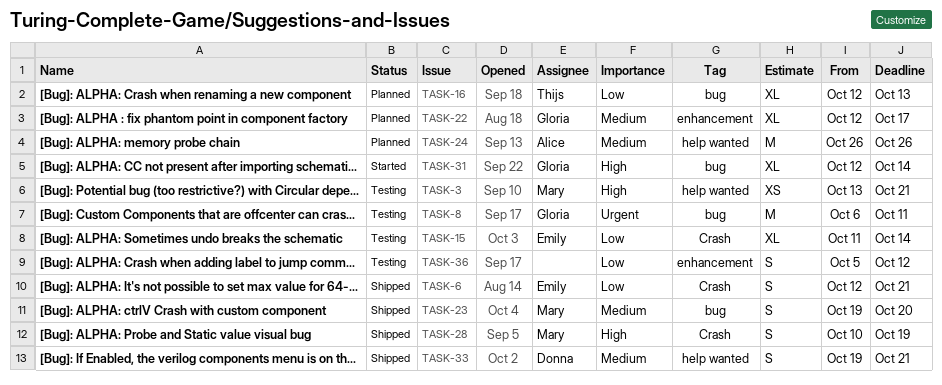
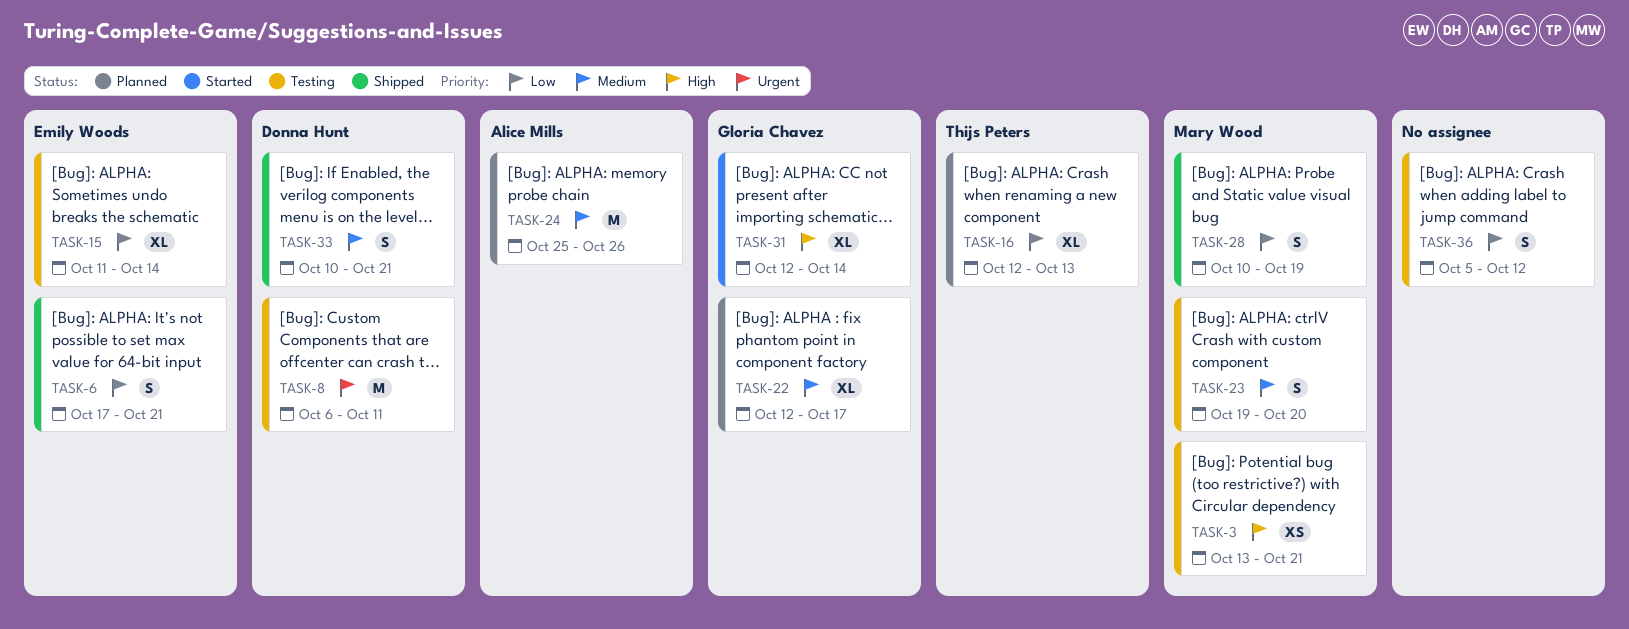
TASK-6, start: Oct 12 -> Oct 17
TASK-8, owner: Gloria Chavez -> Donna Hunt
TASK-23, status: Shipped -> Testing
TASK-24, start: Oct 26 -> Oct 25
TASK-28, priority: High -> Low
TASK-33, start: Oct 19 -> Oct 10

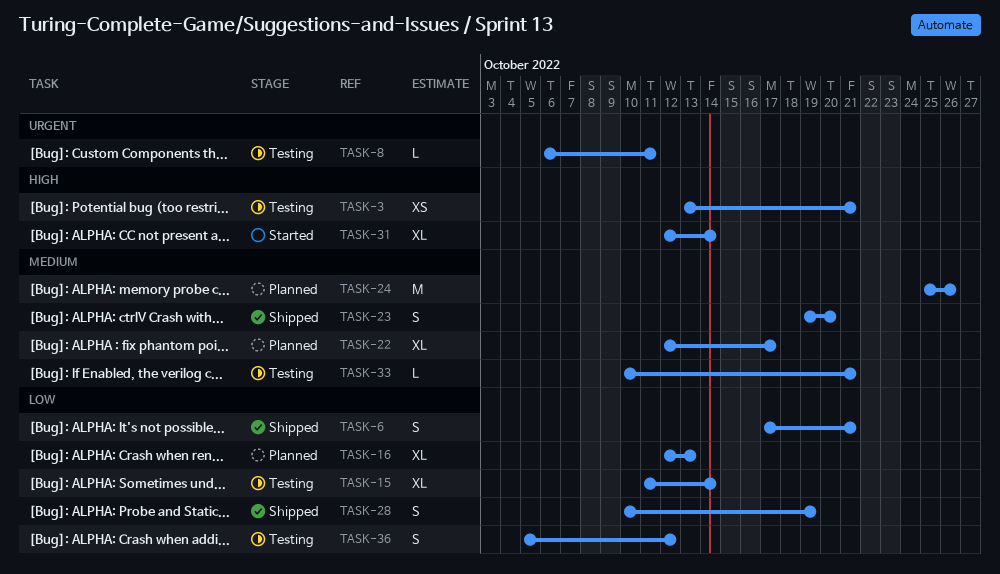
TASK-8, estimate: M -> L
TASK-23, status: Testing -> Shipped
TASK-33, status: Shipped -> Testing
TASK-33, estimate: S -> L

